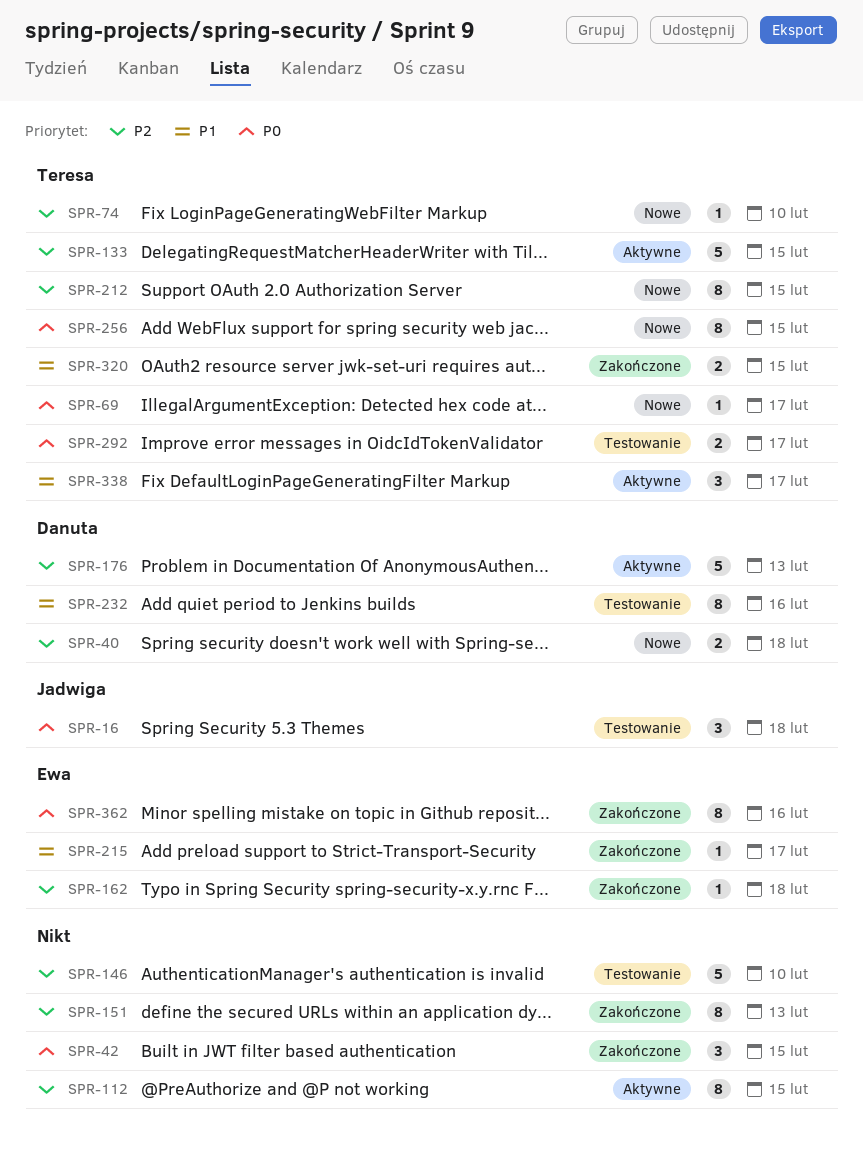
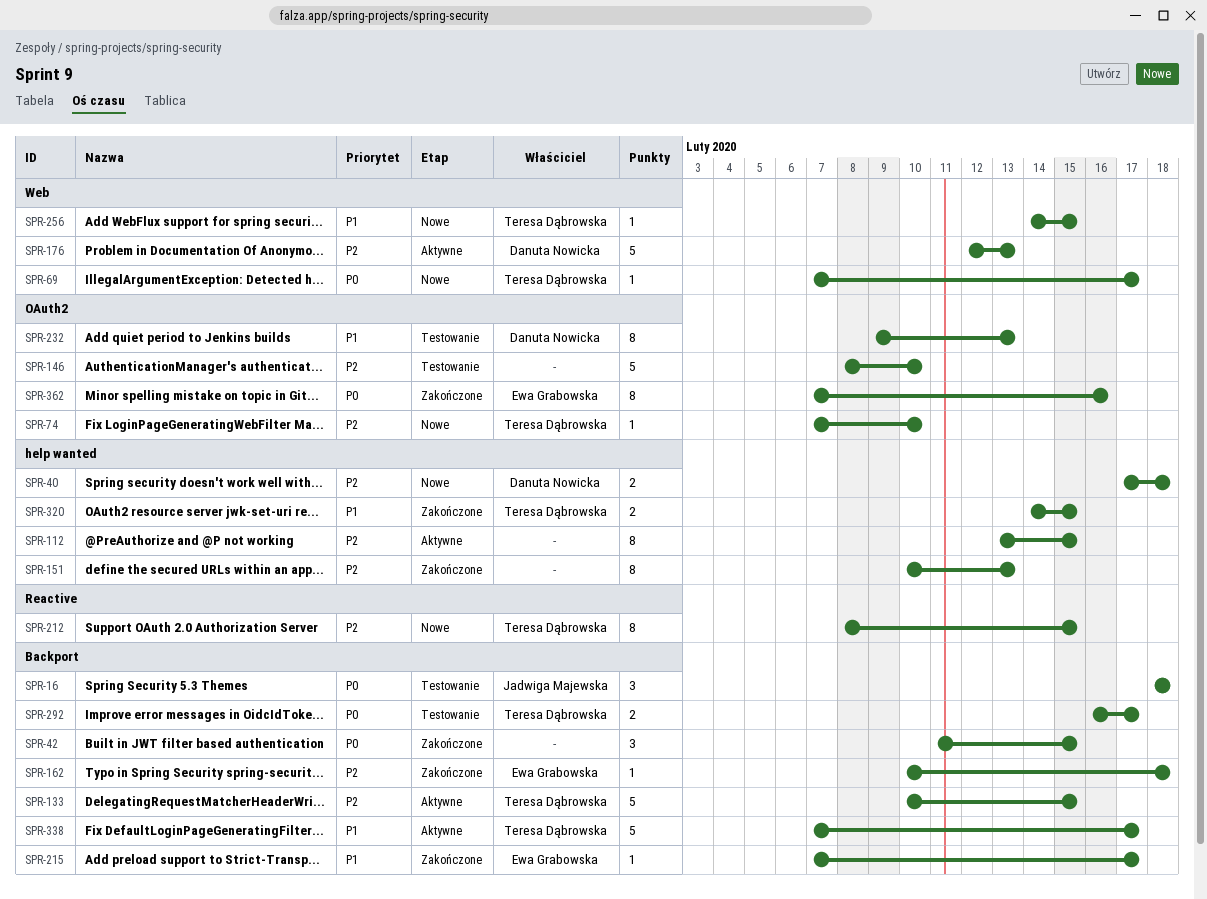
SPR-232, due: Feb 16 -> Feb 13
SPR-256, priority: P0 -> P1
SPR-256, estimate: 8 -> 1
SPR-338, estimate: 3 -> 5

